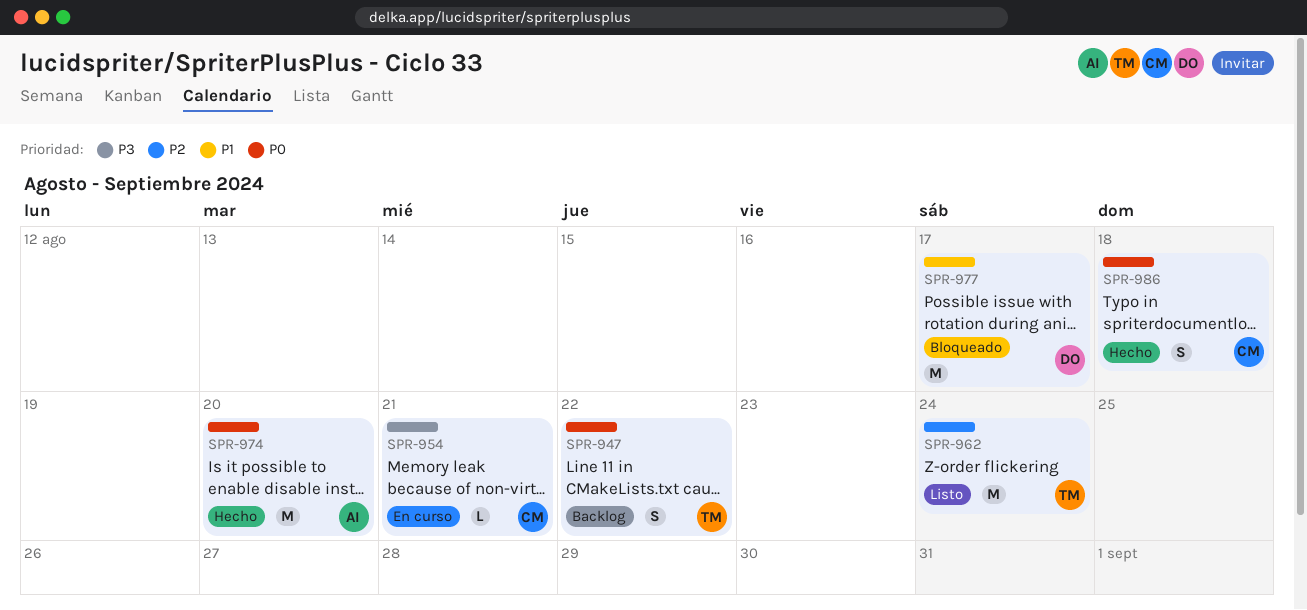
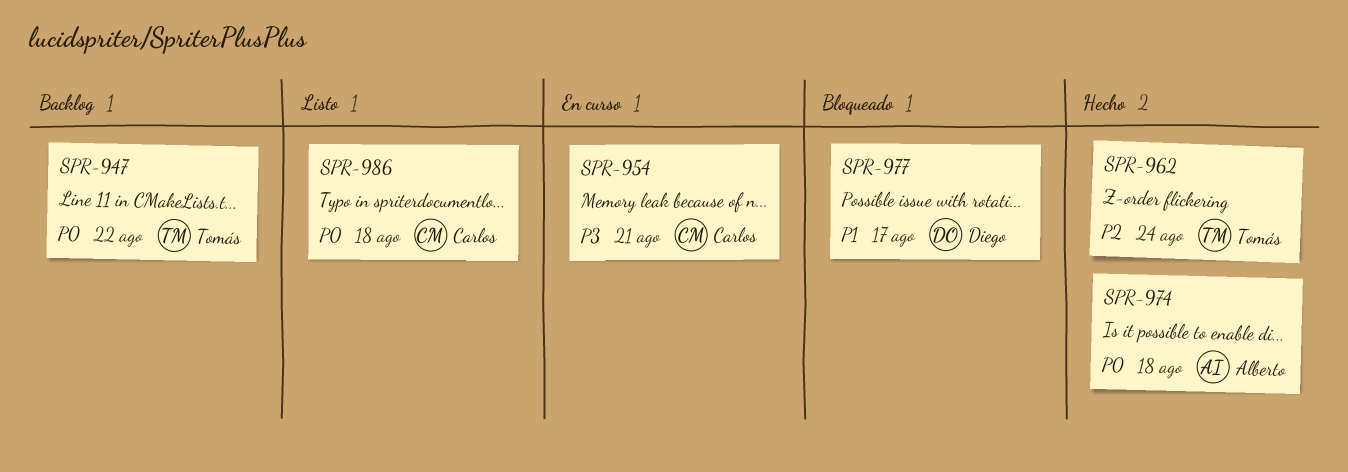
SPR-962, status: Listo -> Hecho
SPR-974, due: Aug 20 -> Aug 18
SPR-986, status: Hecho -> Listo

